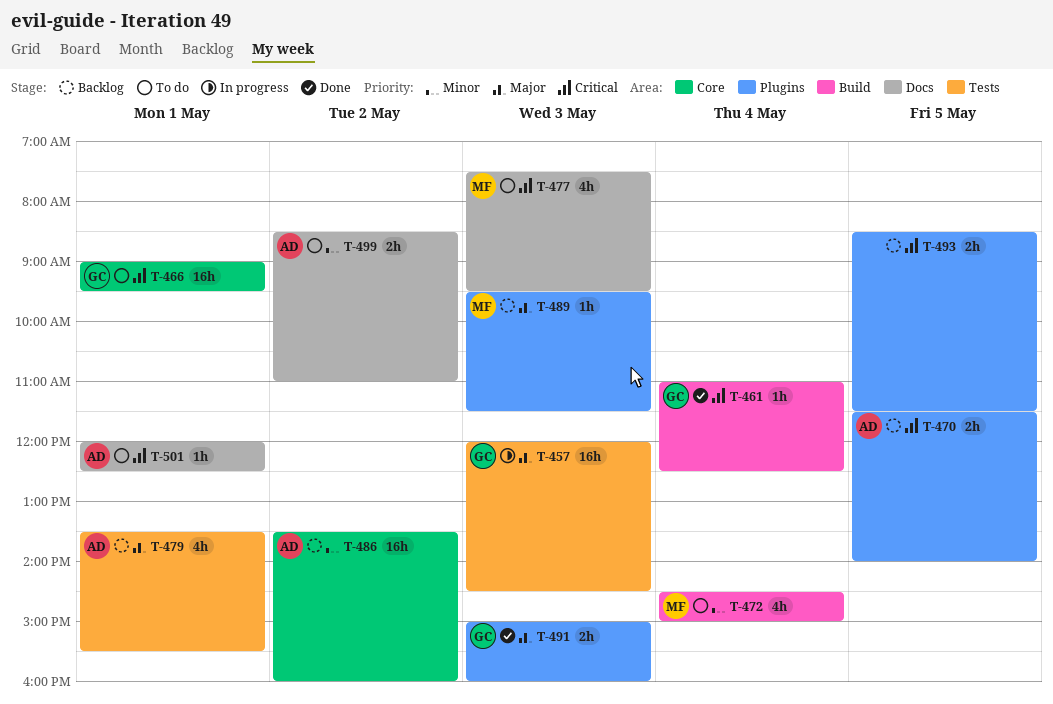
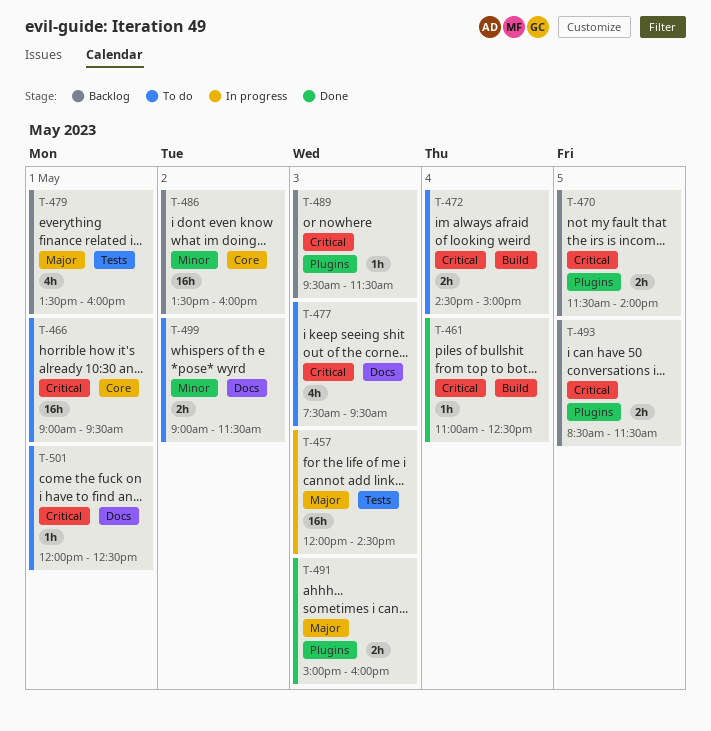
T-472, priority: Minor -> Critical
T-472, estimate: 4h -> 2h
T-479, ends: 15:30 -> 16:00
T-489, priority: Major -> Critical
T-499, begins: 08:30 -> 09:00
T-499, ends: 11:00 -> 11:30

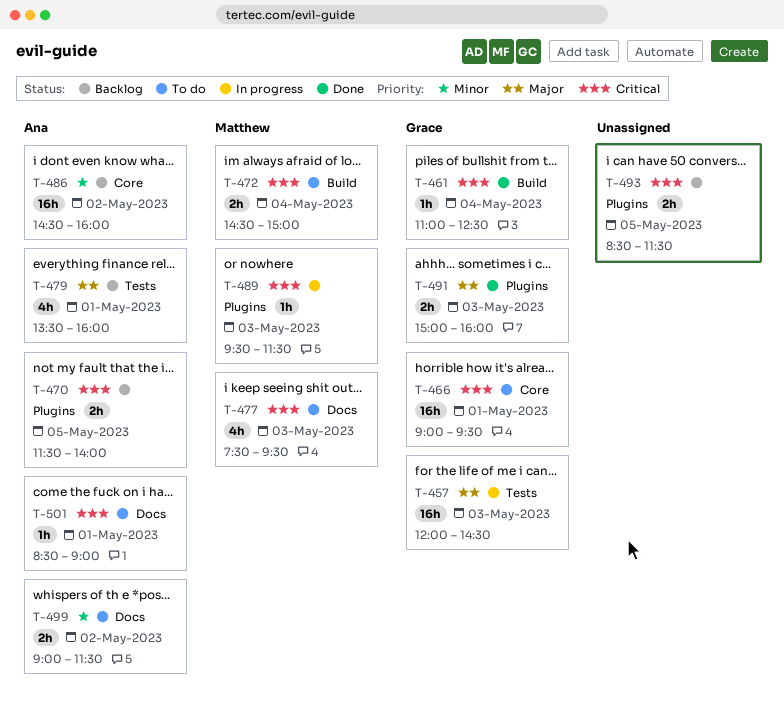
T-486, begins: 13:30 -> 14:30
T-489, status: Backlog -> In progress
T-501, begins: 12:00 -> 08:30
T-501, ends: 12:30 -> 09:00

